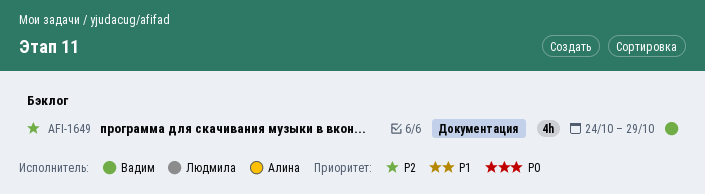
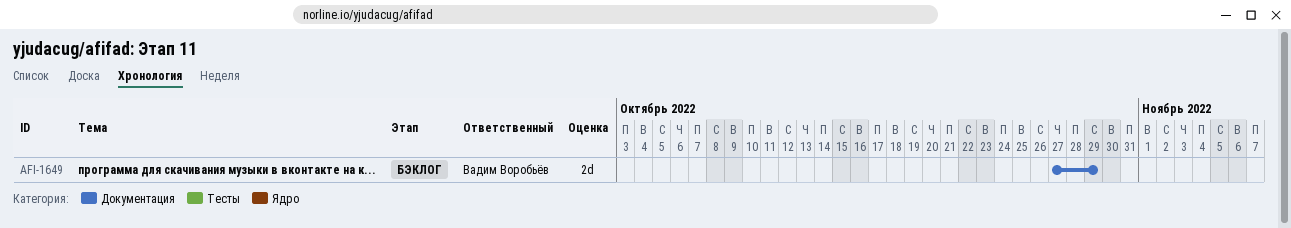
AFI-1649, estimate: 4h -> 2d
AFI-1649, start: Oct 24 -> Oct 27

